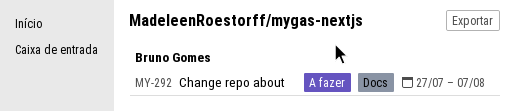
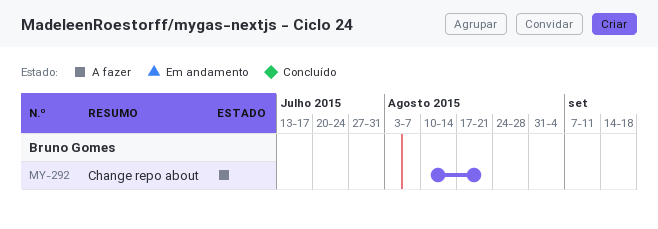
MY-292, start: Jul 27 -> Aug 10
MY-292, due: Aug 7 -> Aug 21

